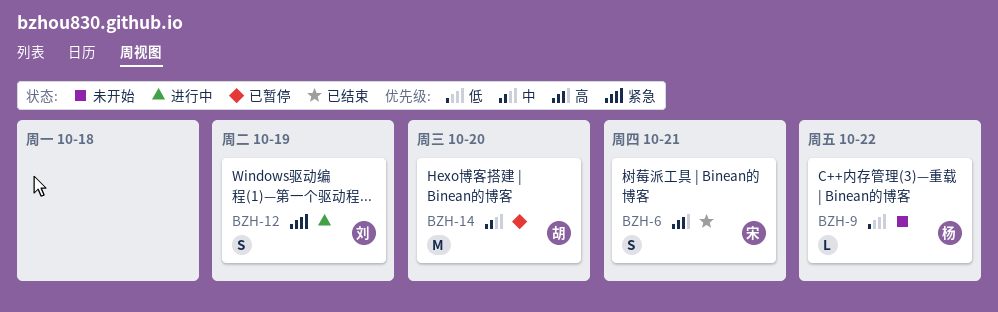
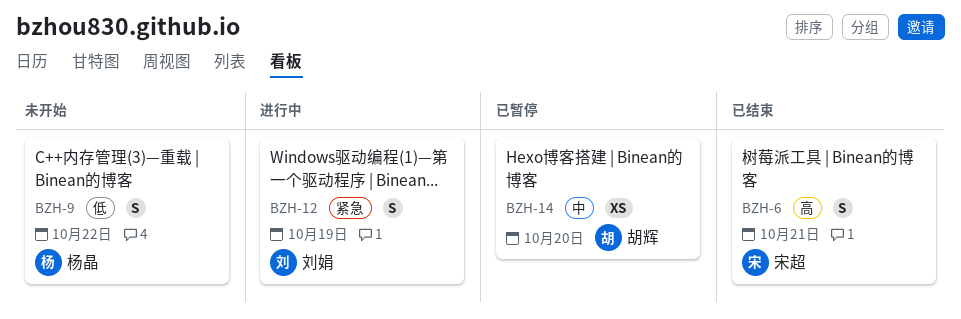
BZH-9, estimate: L -> S
BZH-14, estimate: M -> XS

